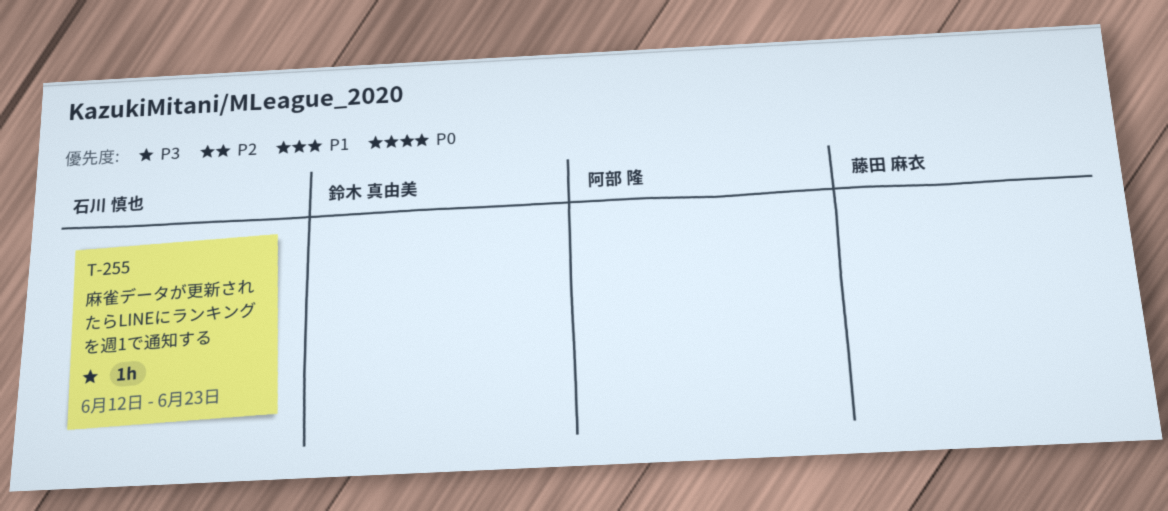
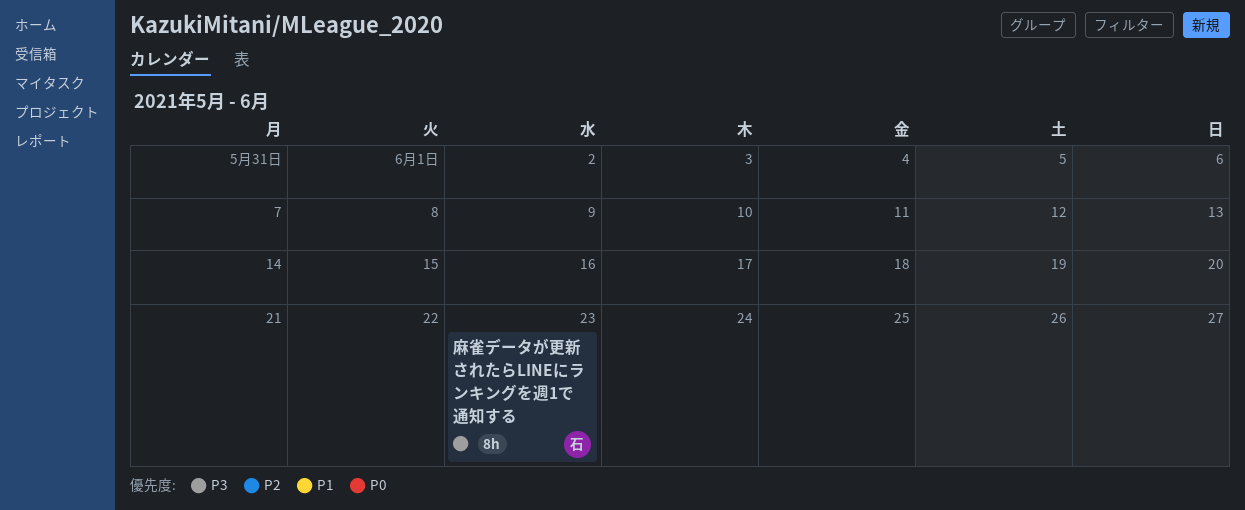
麻雀データが更新されたらLINEにランキングを週1で通知する, estimate: 1h -> 8h

